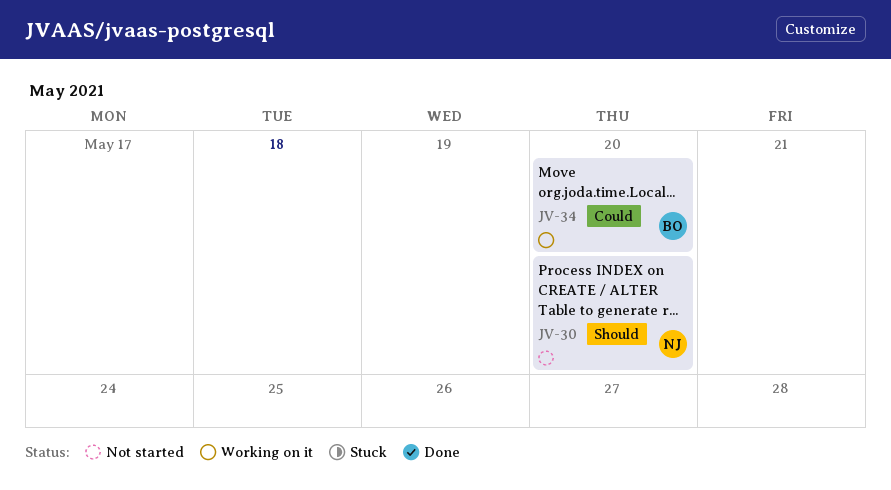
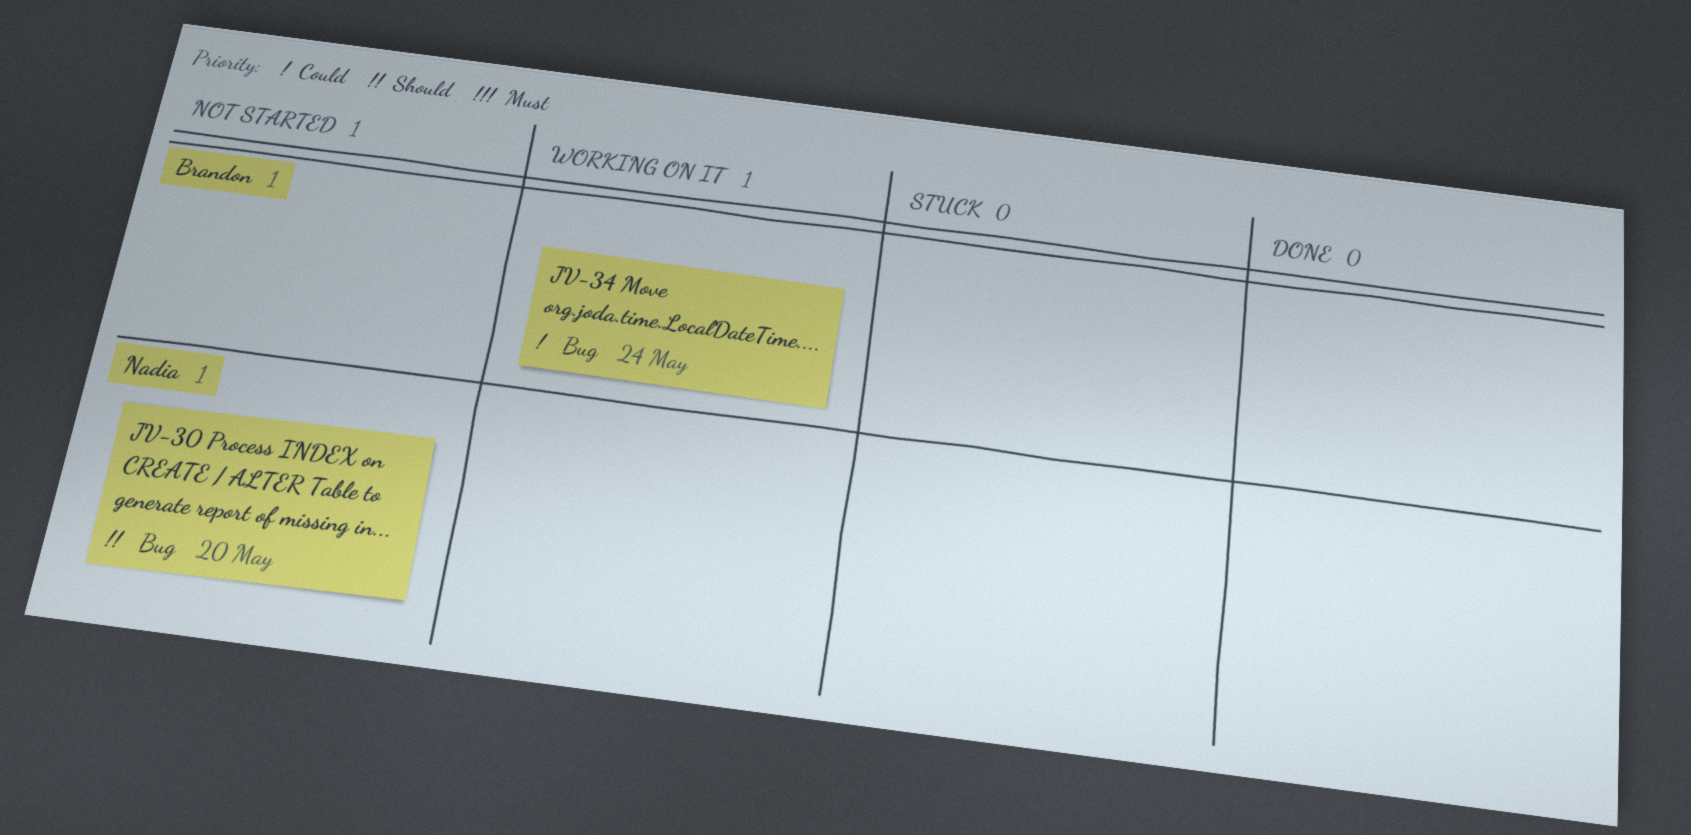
JV-34, due: May 20 -> May 24

